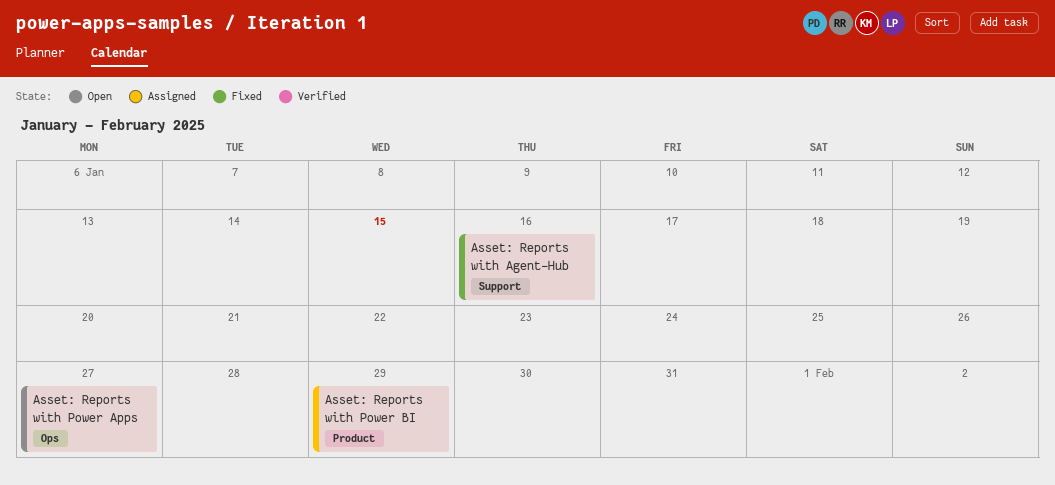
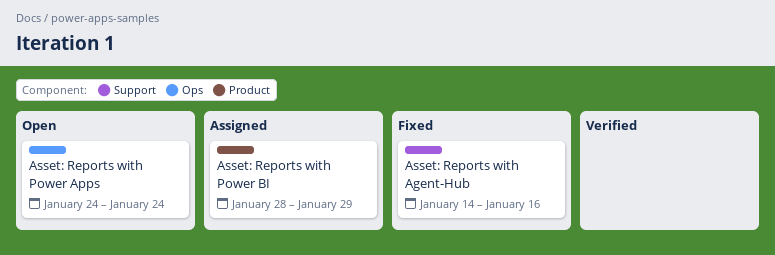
Asset: Reports with Power Apps, due: Jan 27 -> Jan 24

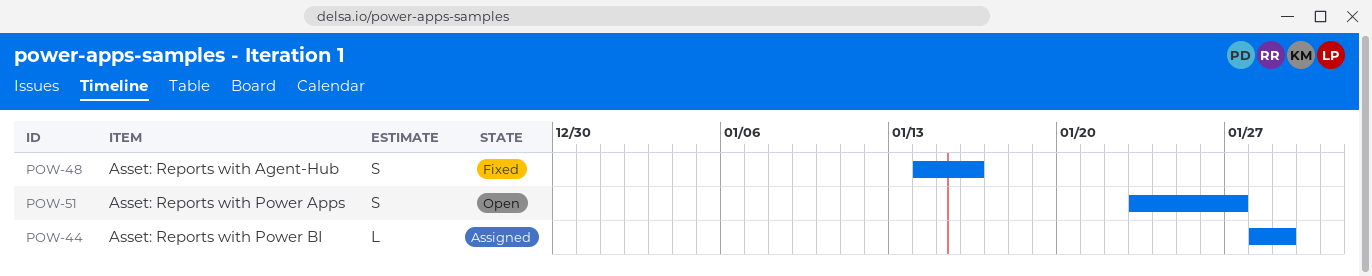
Asset: Reports with Power Apps, start: Jan 24 -> Jan 23
Asset: Reports with Power Apps, due: Jan 24 -> Jan 27

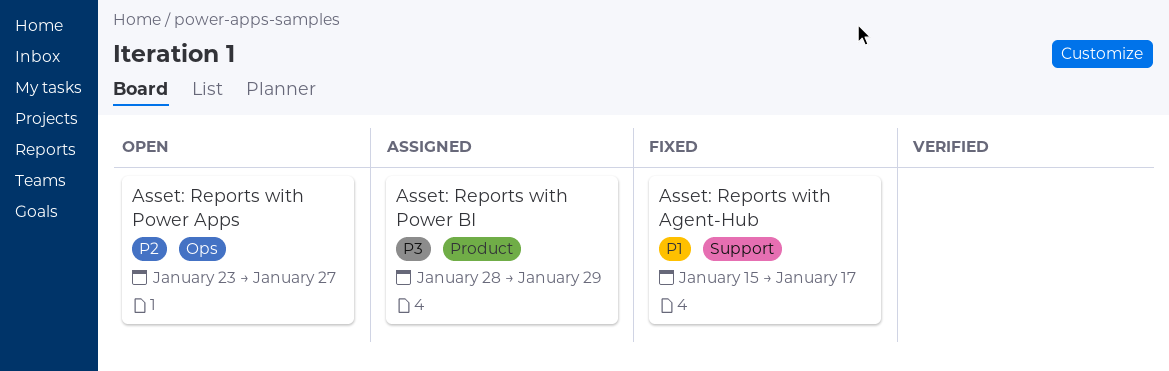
Asset: Reports with Agent-Hub, start: Jan 14 -> Jan 15
Asset: Reports with Agent-Hub, due: Jan 16 -> Jan 17

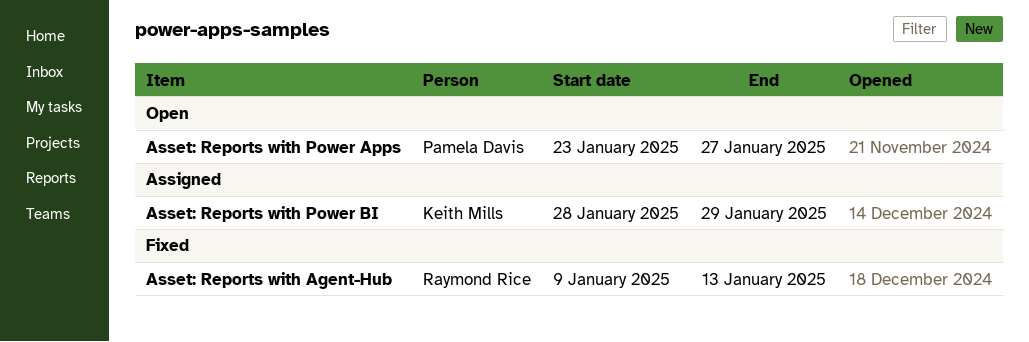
Asset: Reports with Agent-Hub, start: Jan 15 -> Jan 9
Asset: Reports with Agent-Hub, due: Jan 17 -> Jan 13

